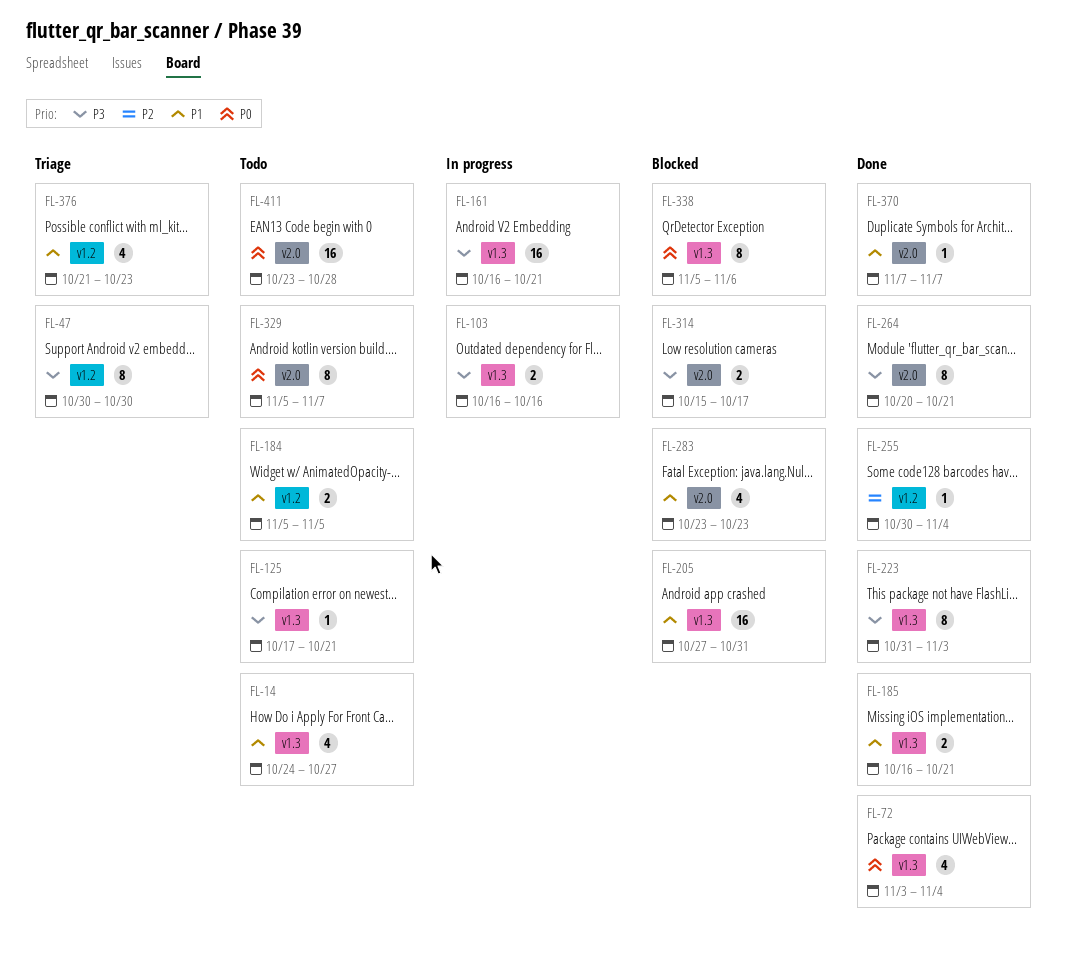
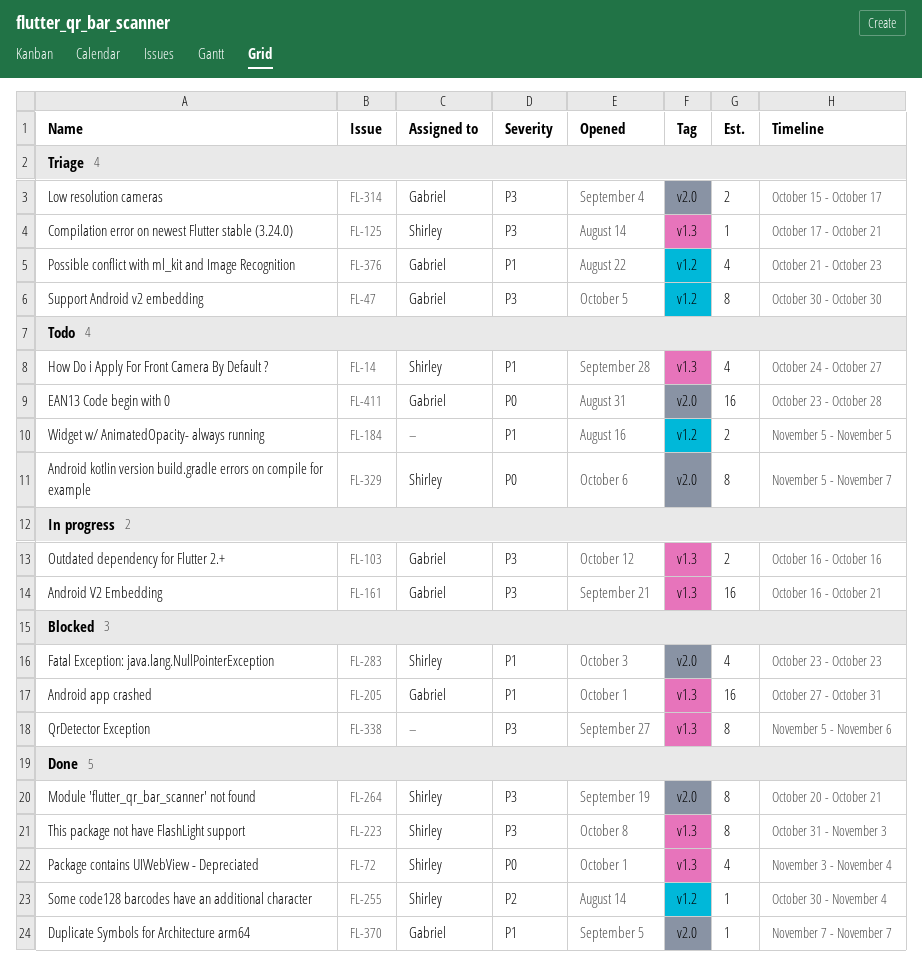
FL-125, status: Todo -> Triage
FL-185: present -> none
FL-314, status: Blocked -> Triage
FL-338, priority: P0 -> P3

